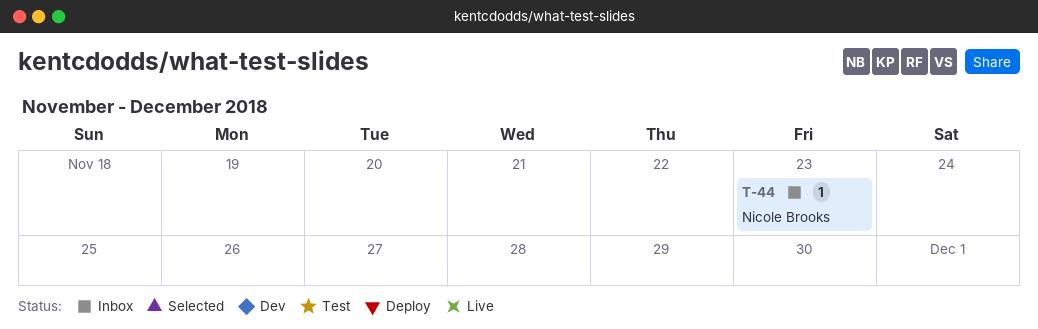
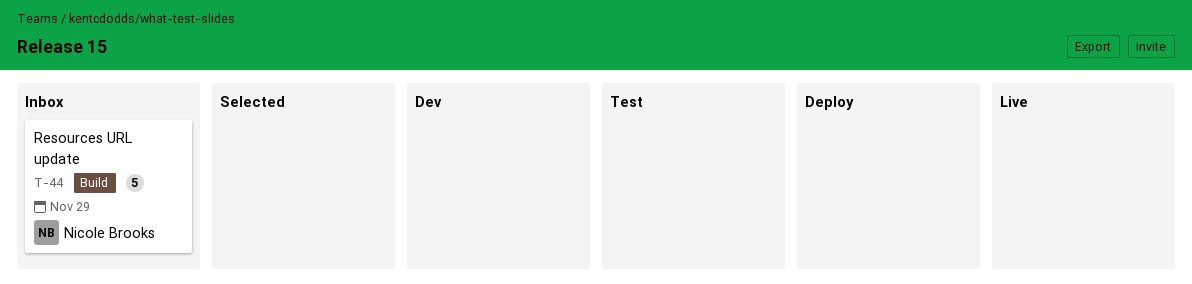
T-44, estimate: 1 -> 5
T-44, due: Nov 23 -> Nov 29

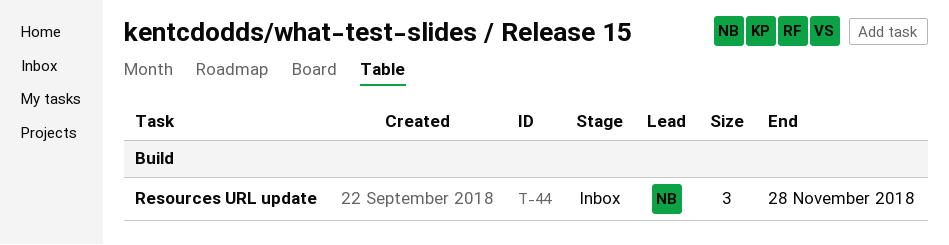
T-44, estimate: 5 -> 3
T-44, due: Nov 29 -> Nov 28

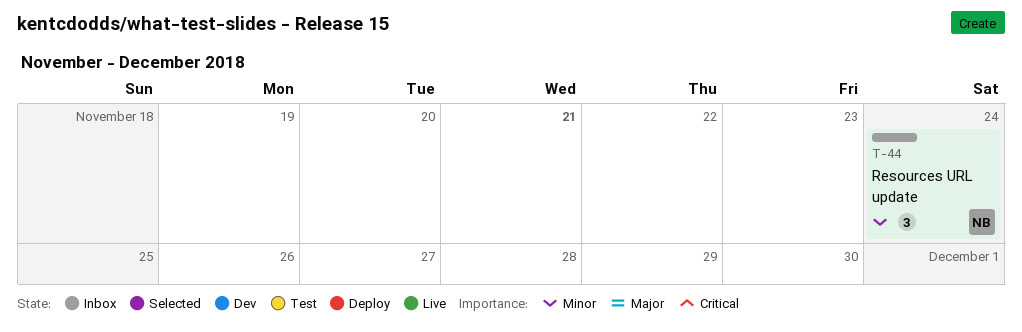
T-44, due: Nov 28 -> Nov 24

